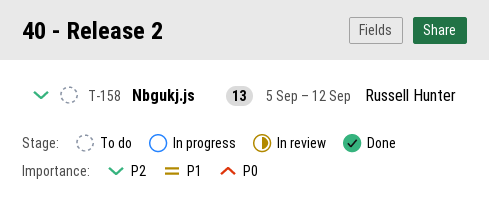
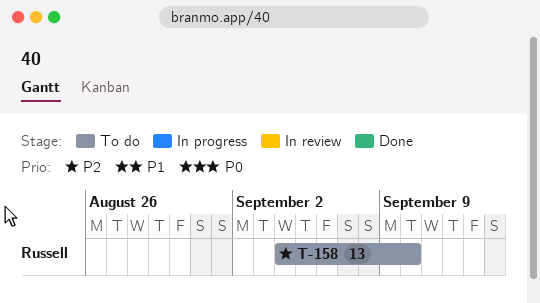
T-158, start: Sep 5 -> Sep 4
T-158, due: Sep 12 -> Sep 10

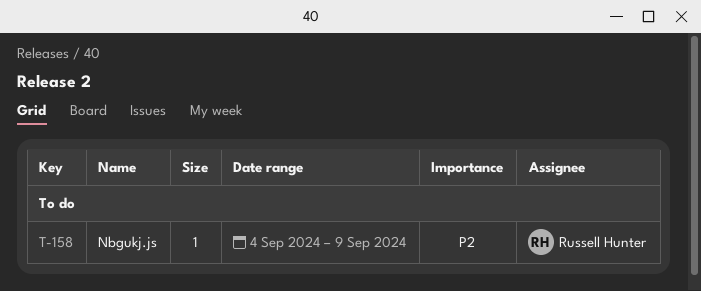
T-158, estimate: 13 -> 1
T-158, due: Sep 10 -> Sep 9

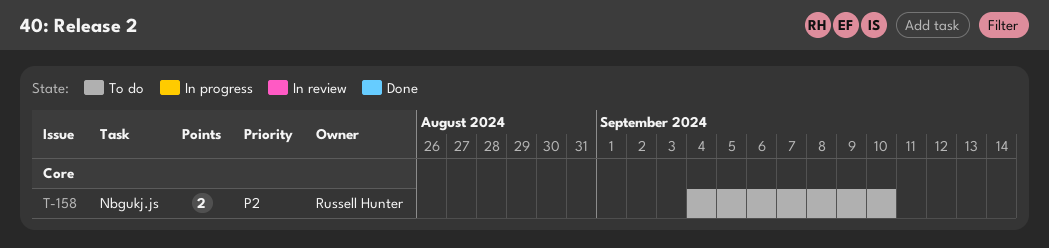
T-158, estimate: 1 -> 2
T-158, due: Sep 9 -> Sep 10

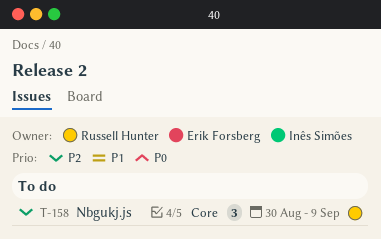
T-158, estimate: 2 -> 3
T-158, start: Sep 4 -> Aug 30
T-158, due: Sep 10 -> Sep 9

